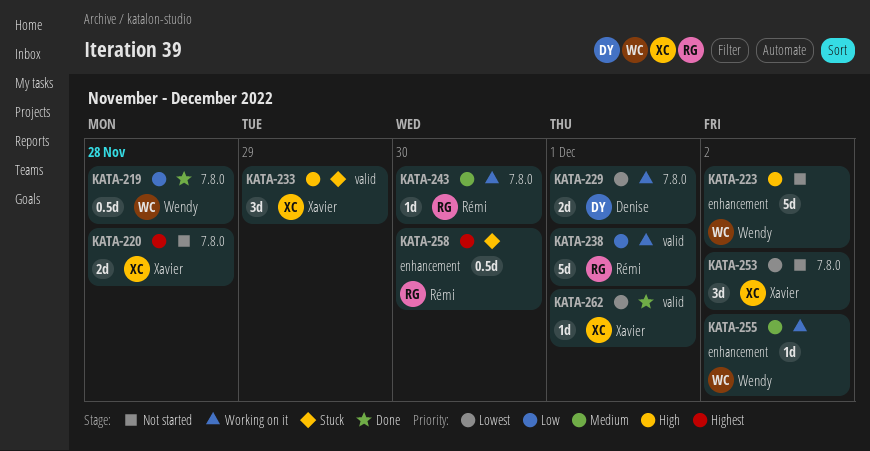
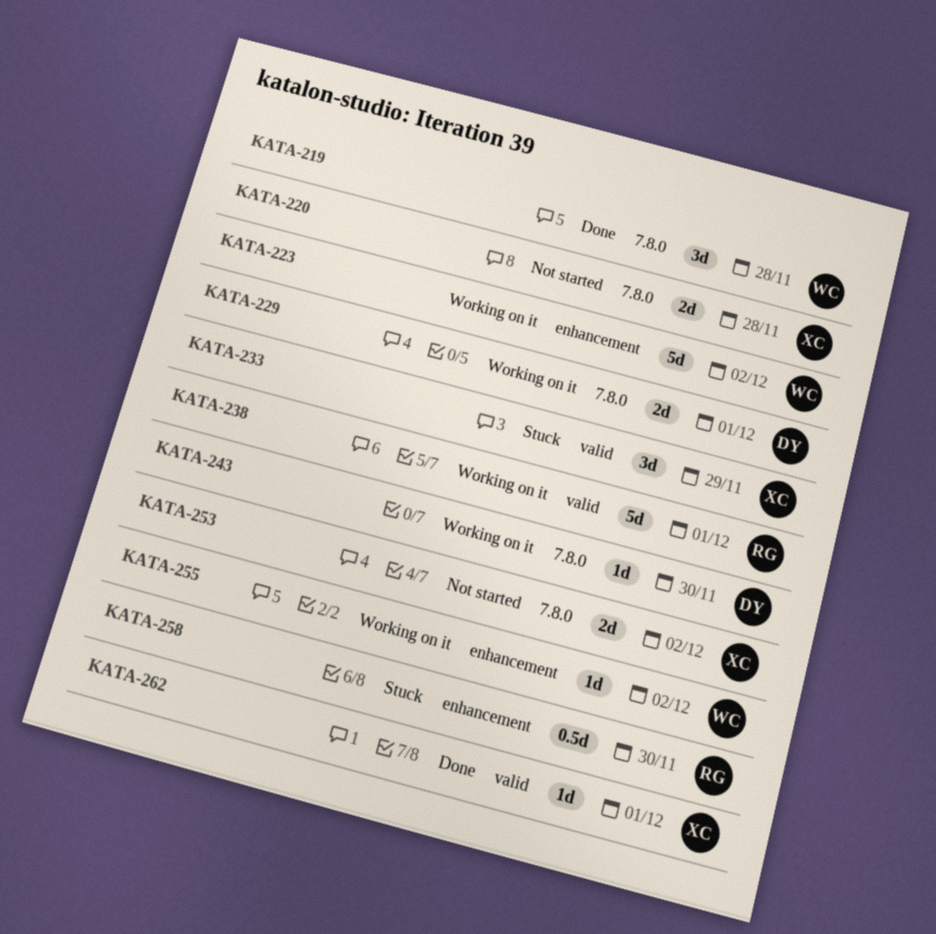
KATA-219, estimate: 0.5d -> 3d
KATA-223, status: Not started -> Working on it
KATA-243, owner: Rémi -> Denise
KATA-253, estimate: 3d -> 2d

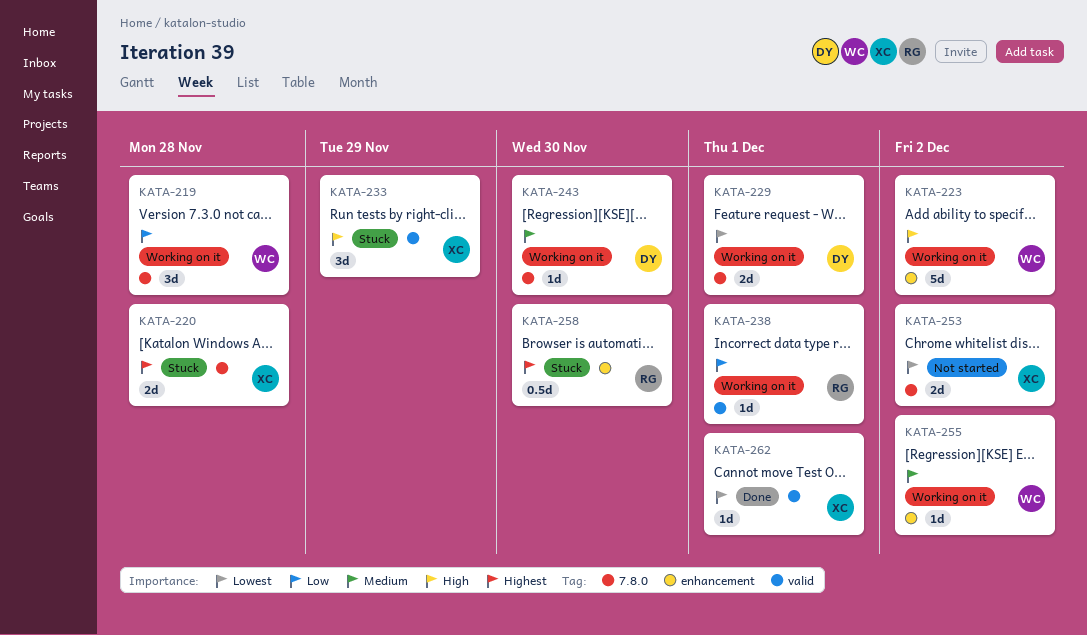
KATA-219, status: Done -> Working on it
KATA-220, status: Not started -> Stuck
KATA-238, estimate: 5d -> 1d

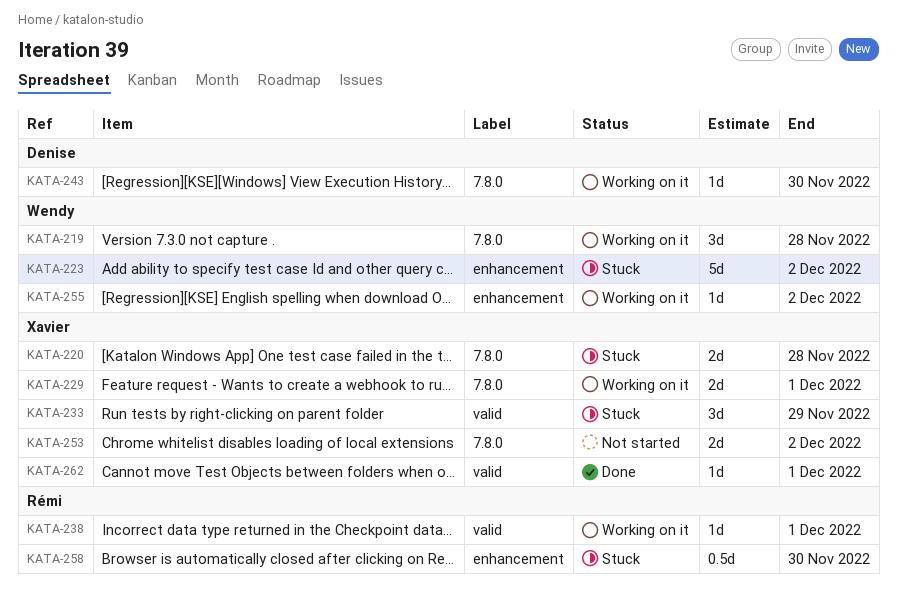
KATA-223, status: Working on it -> Stuck
KATA-229, owner: Denise -> Xavier

